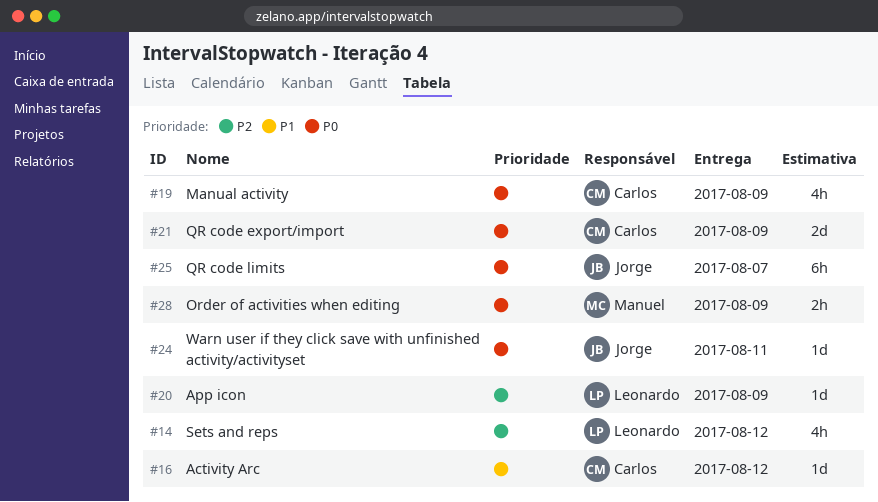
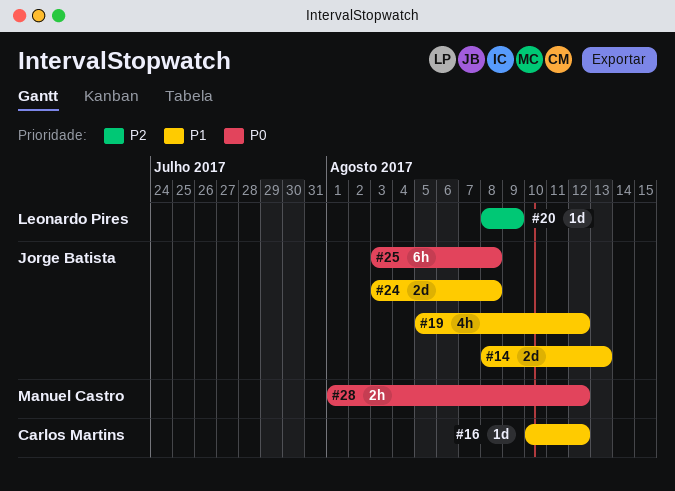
#14, owner: Leonardo Pires -> Jorge Batista
#14, priority: P2 -> P1
#14, estimate: 4h -> 2d
#14, due: Aug 12 -> Aug 13
#19, owner: Carlos Martins -> Jorge Batista
#19, priority: P0 -> P1
#19, due: Aug 9 -> Aug 12
#21: present -> none
#24, priority: P0 -> P1
#24, estimate: 1d -> 2d
#24, due: Aug 11 -> Aug 8
#25, due: Aug 7 -> Aug 8
#28, due: Aug 9 -> Aug 12

